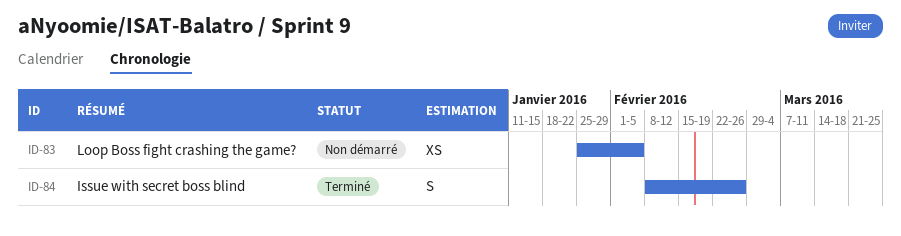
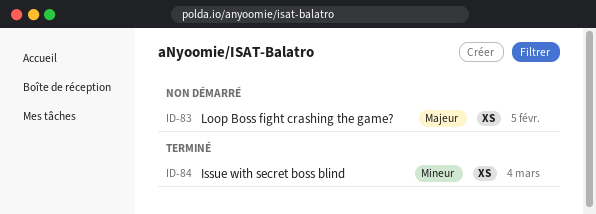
ID-84, estimate: S -> XS
ID-84, due: Feb 26 -> Mar 4

